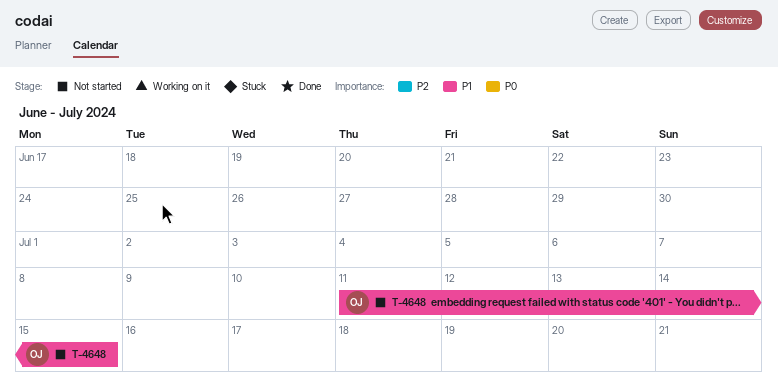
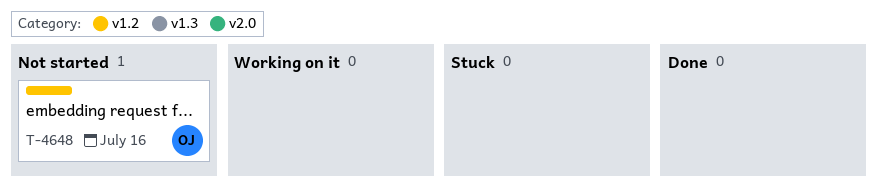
T-4648, due: Jul 15 -> Jul 16

